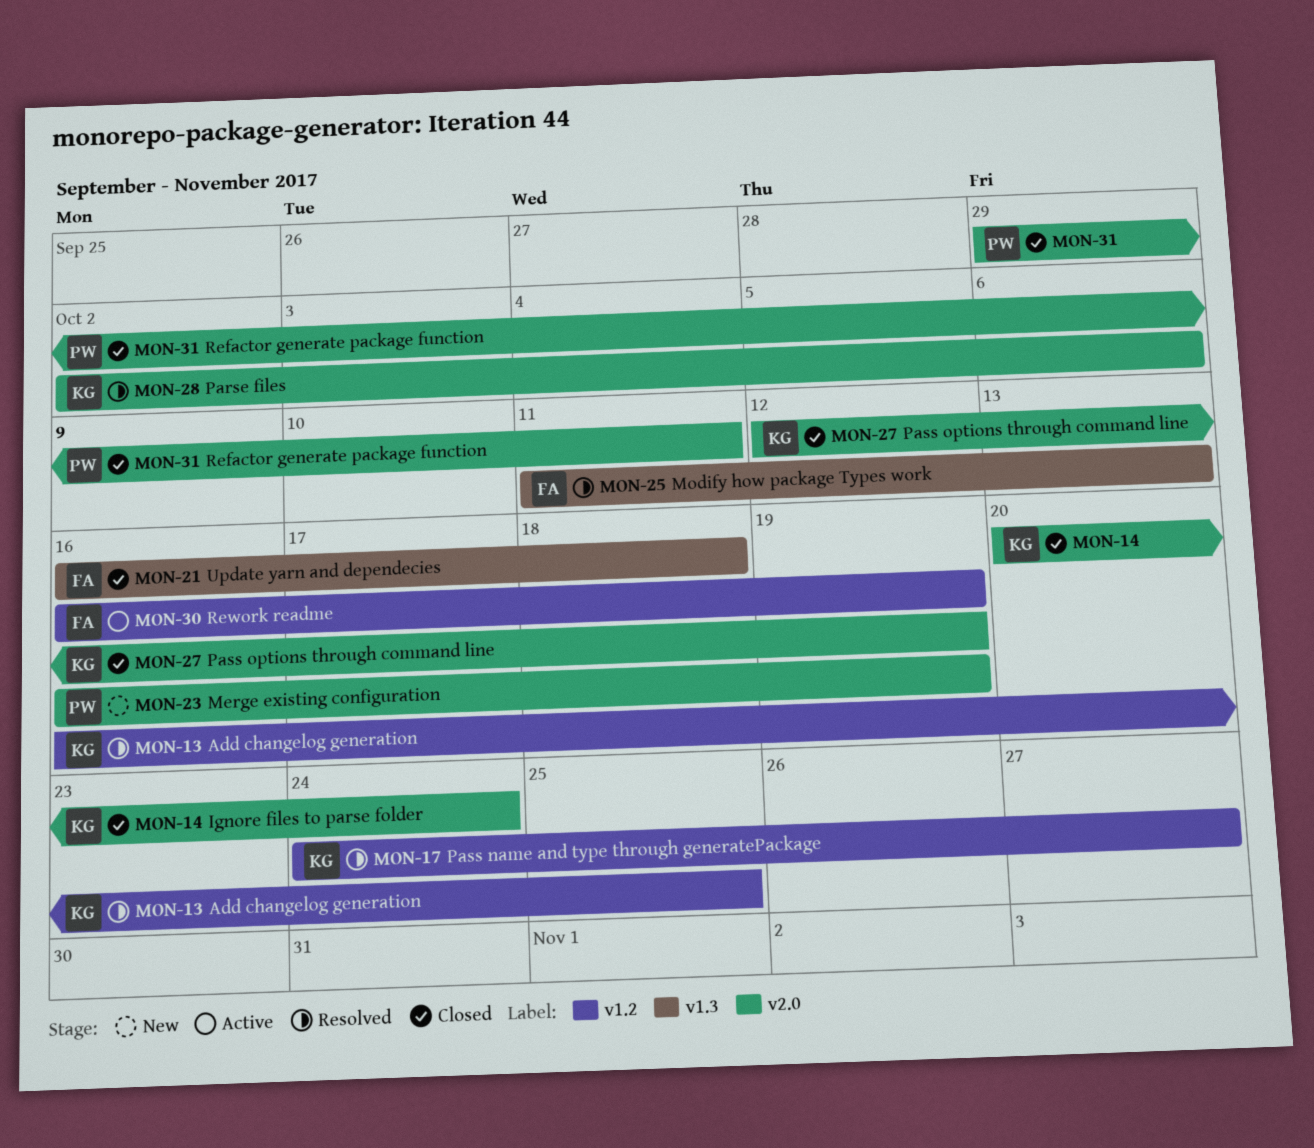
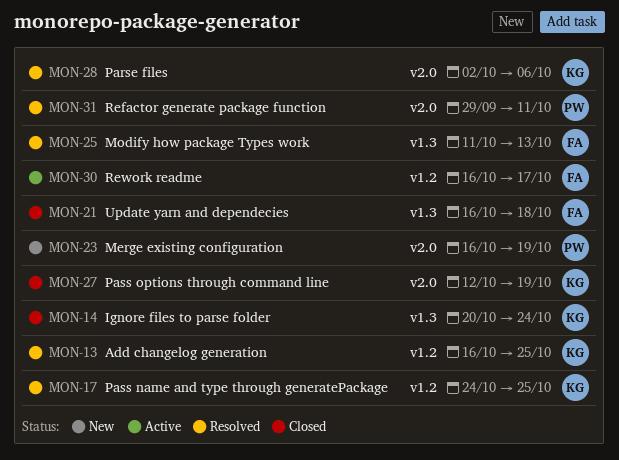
MON-14, label: v2.0 -> v1.3
MON-17, due: Oct 27 -> Oct 25
MON-30, due: Oct 19 -> Oct 17
MON-31, status: Closed -> Resolved

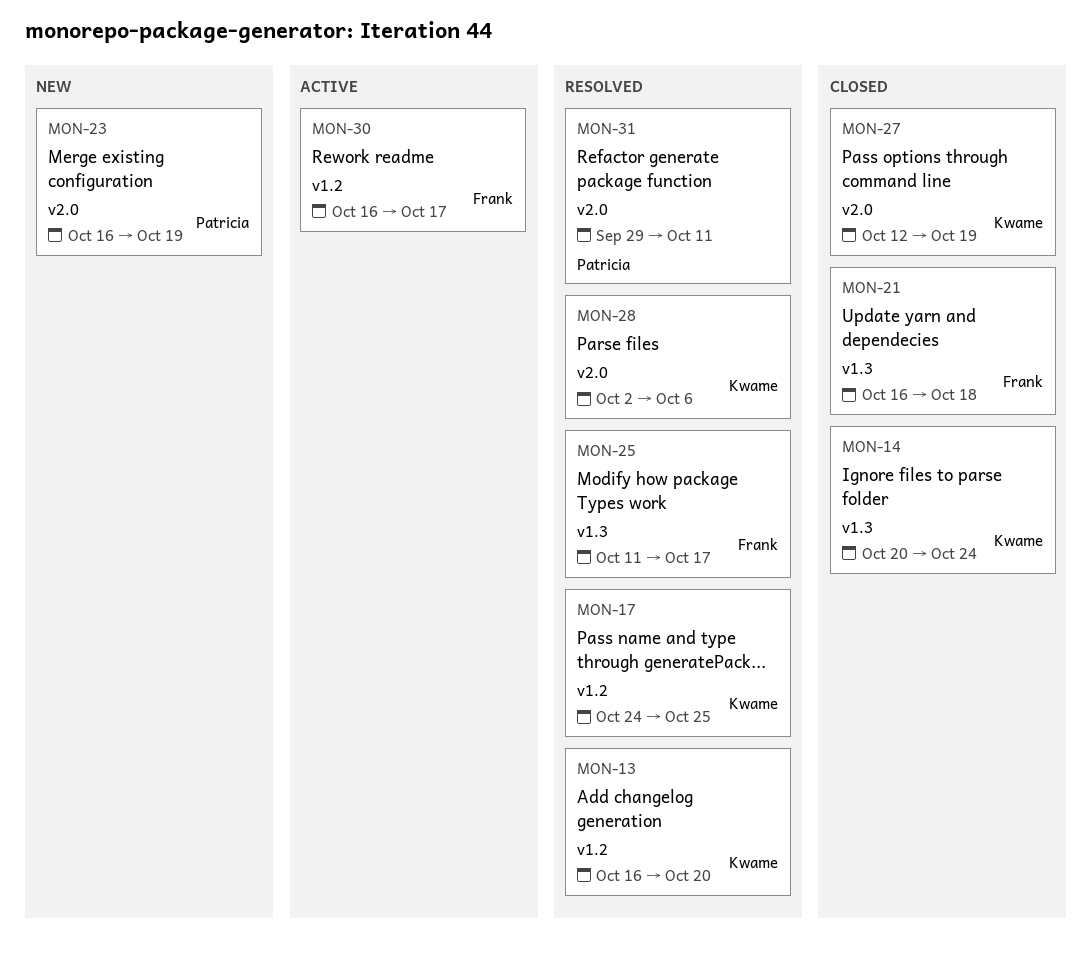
MON-13, due: Oct 25 -> Oct 20
MON-25, due: Oct 13 -> Oct 17

